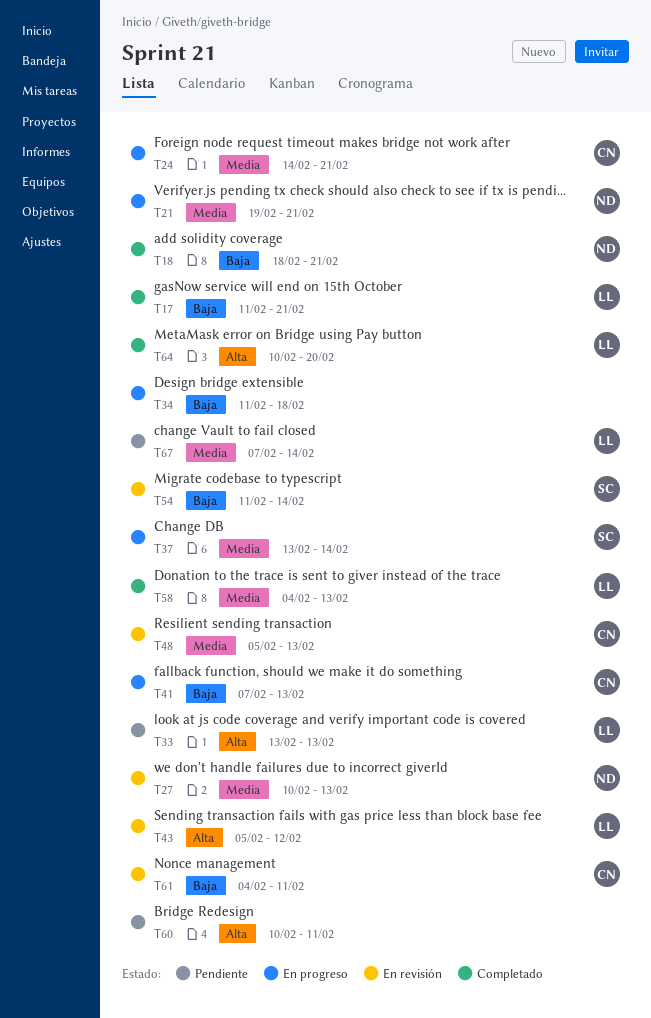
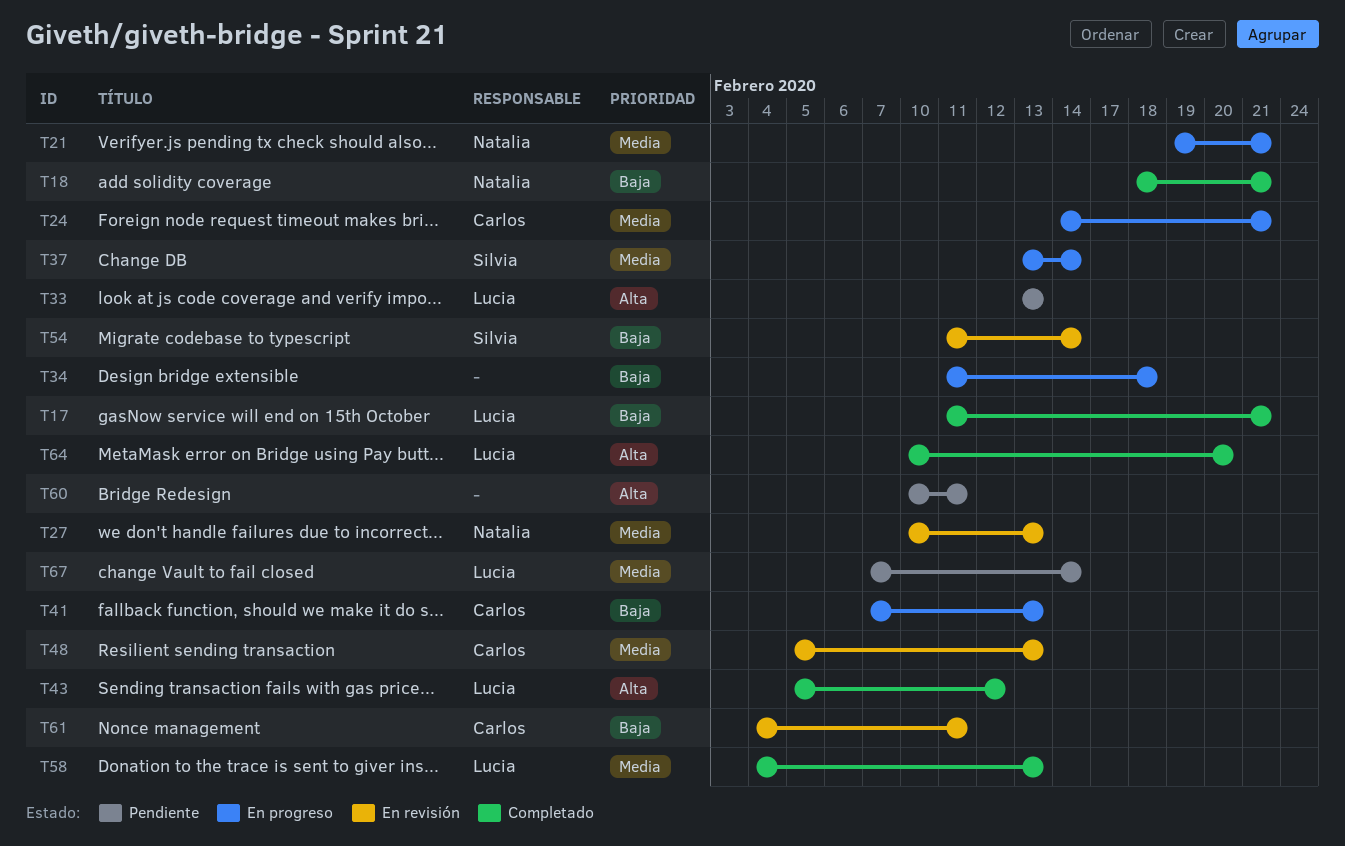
T43, status: En revisión -> Completado

